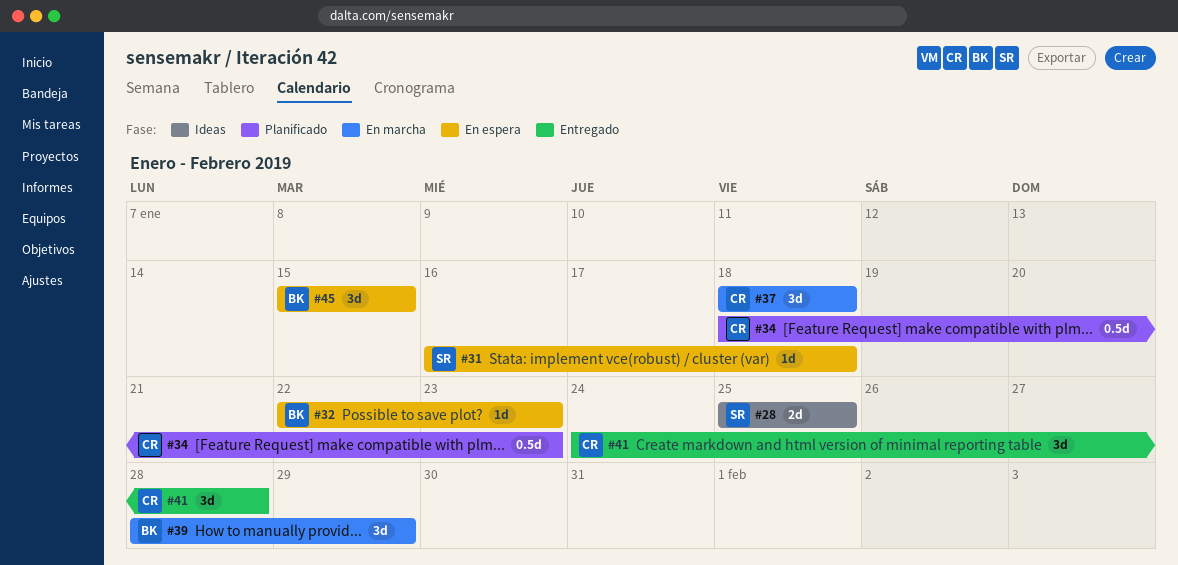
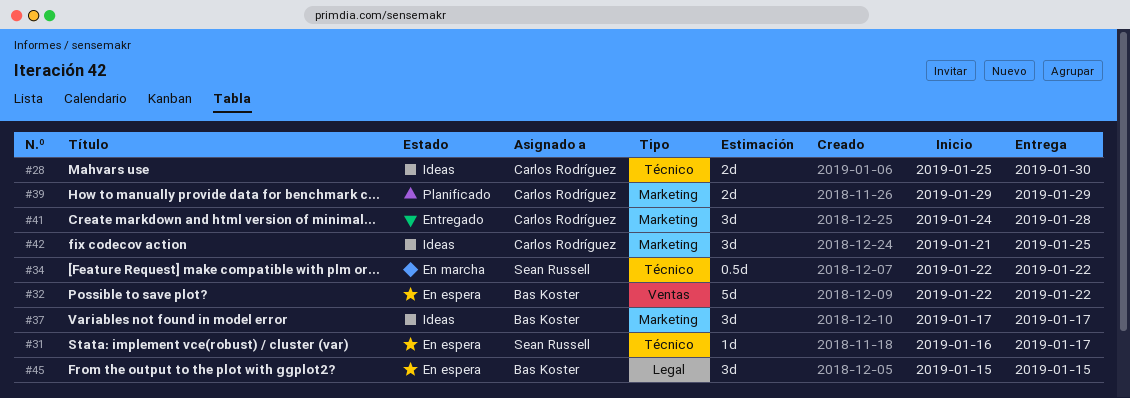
#28, owner: Sean Russell -> Carlos Rodríguez
#28, due: Jan 25 -> Jan 30
#31, due: Jan 18 -> Jan 17
#32, estimate: 1d -> 5d
#32, due: Jan 23 -> Jan 22
#34, status: Planificado -> En marcha
#34, owner: Carlos Rodríguez -> Sean Russell
#34, start: Jan 18 -> Jan 22
#34, due: Jan 23 -> Jan 22
#37, status: En marcha -> Ideas
#37, owner: Carlos Rodríguez -> Bas Koster
#37, start: Jan 18 -> Jan 17
#37, due: Jan 18 -> Jan 17
#39, status: En marcha -> Planificado
#39, owner: Bas Koster -> Carlos Rodríguez
#39, estimate: 3d -> 2d
#39, start: Jan 28 -> Jan 29
#42: none -> present

